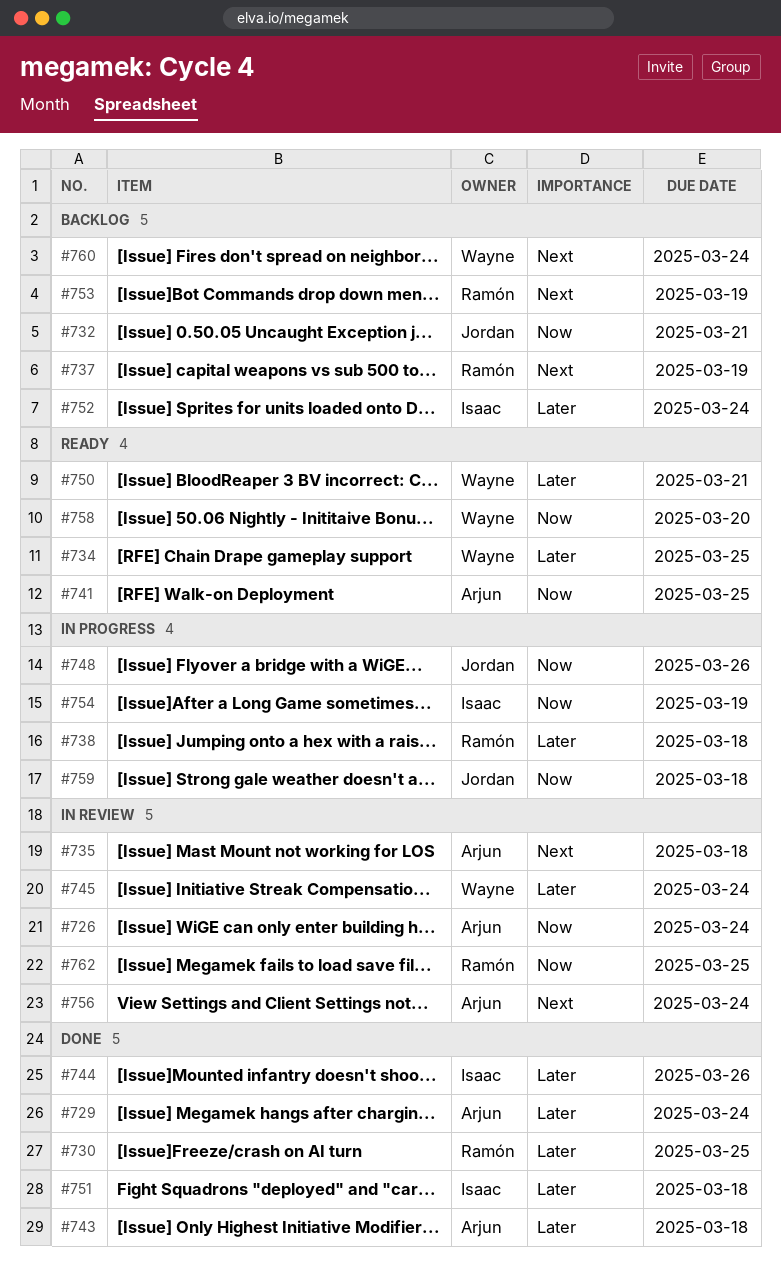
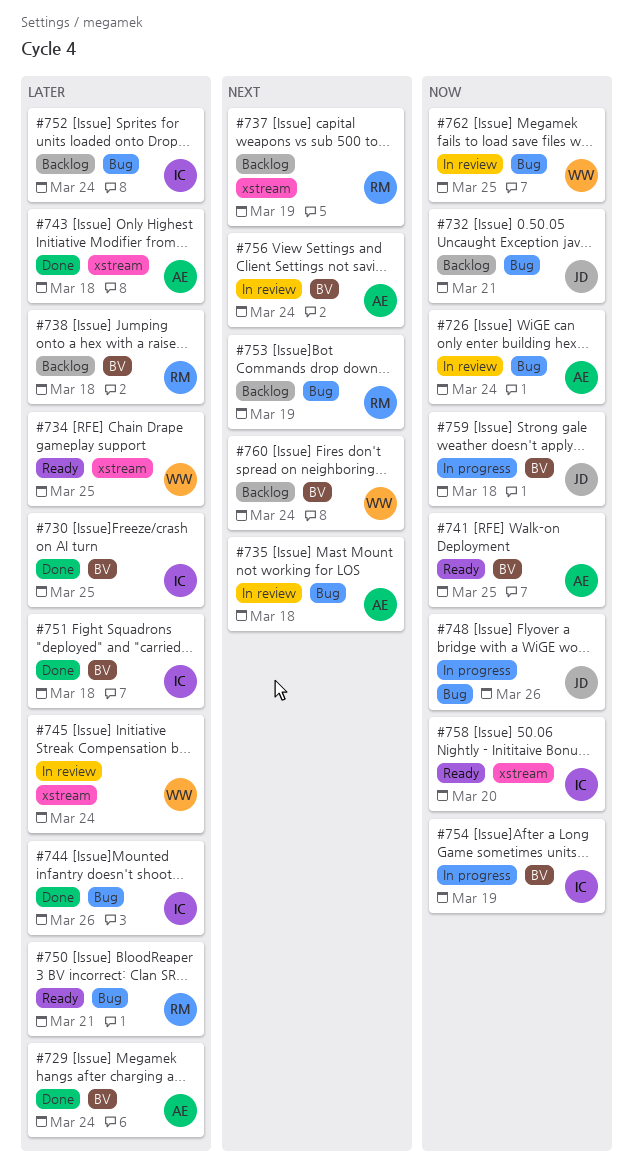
#730, owner: Ramón -> Isaac
#738, status: In progress -> Backlog
#750, owner: Wayne -> Ramón
#758, owner: Wayne -> Isaac
#762, owner: Ramón -> Wayne

